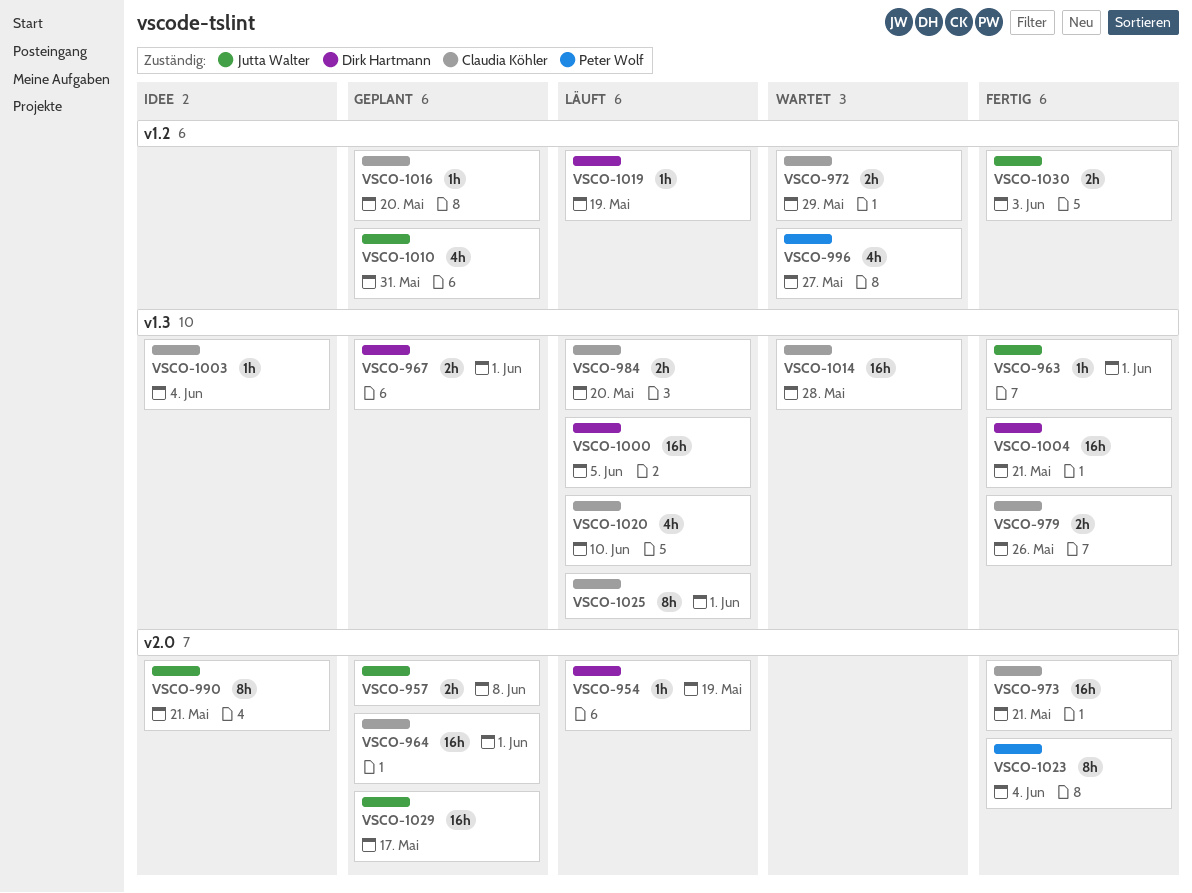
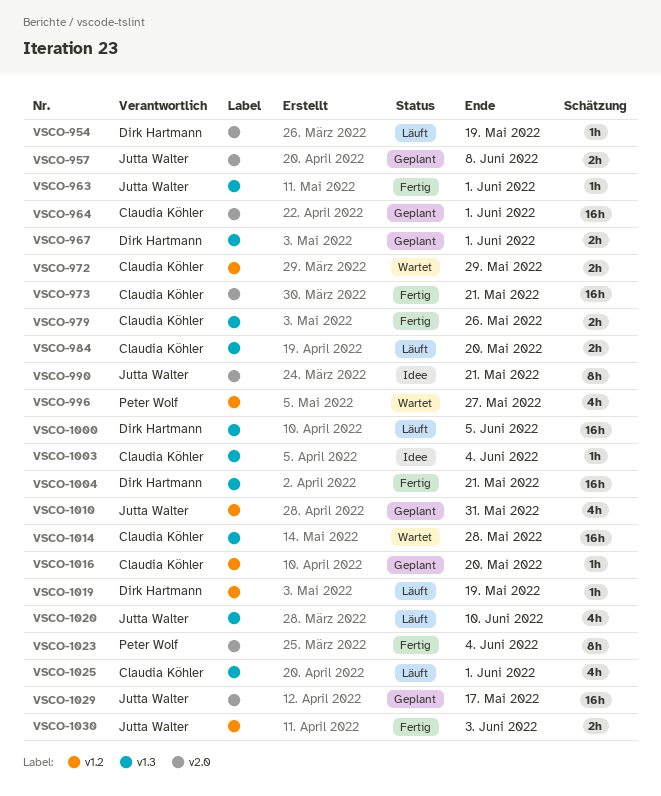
VSCO-1020, owner: Claudia Köhler -> Jutta Walter
VSCO-1025, estimate: 8h -> 4h

